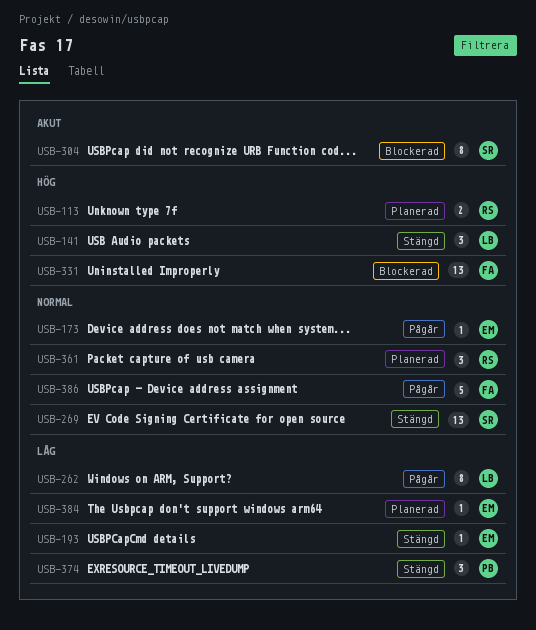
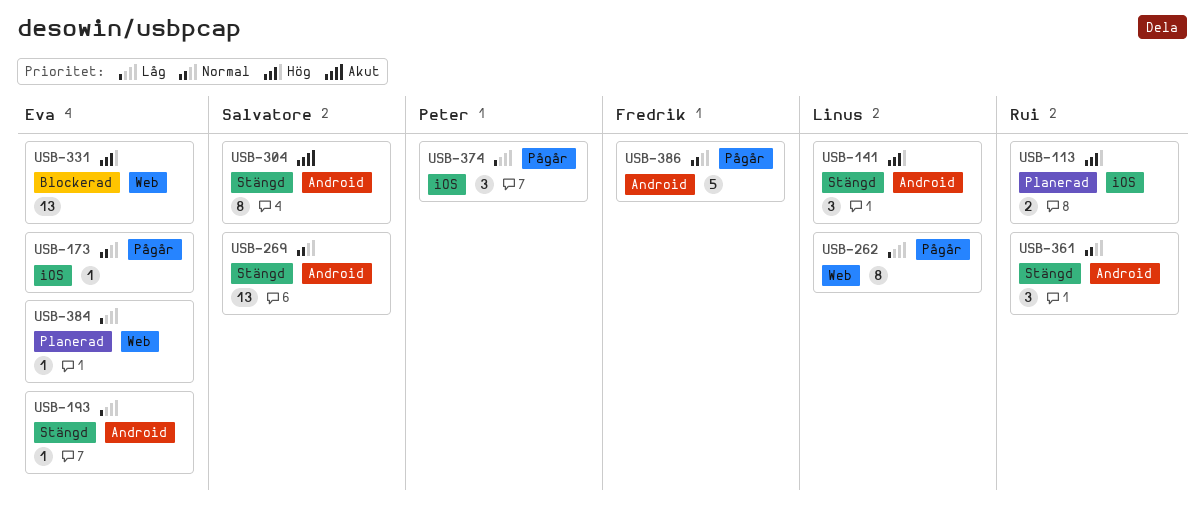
USB-304, status: Blockerad -> Stängd
USB-331, owner: Fredrik -> Eva
USB-361, status: Planerad -> Stängd
USB-374, status: Stängd -> Pågår

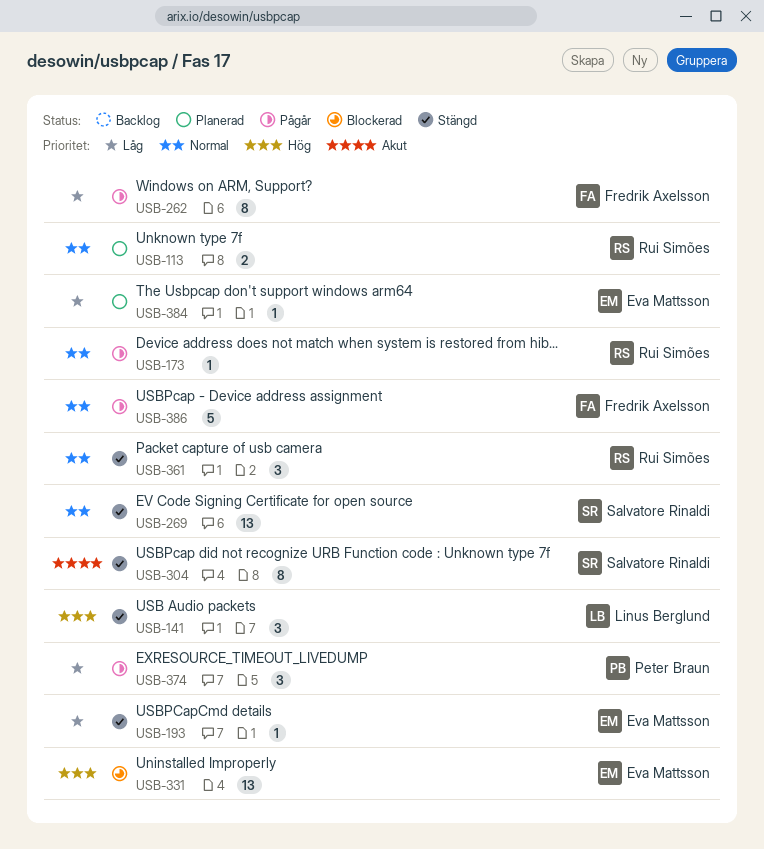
USB-113, priority: Hög -> Normal
USB-173, owner: Eva Mattsson -> Rui Simões
USB-262, owner: Linus Berglund -> Fredrik Axelsson

